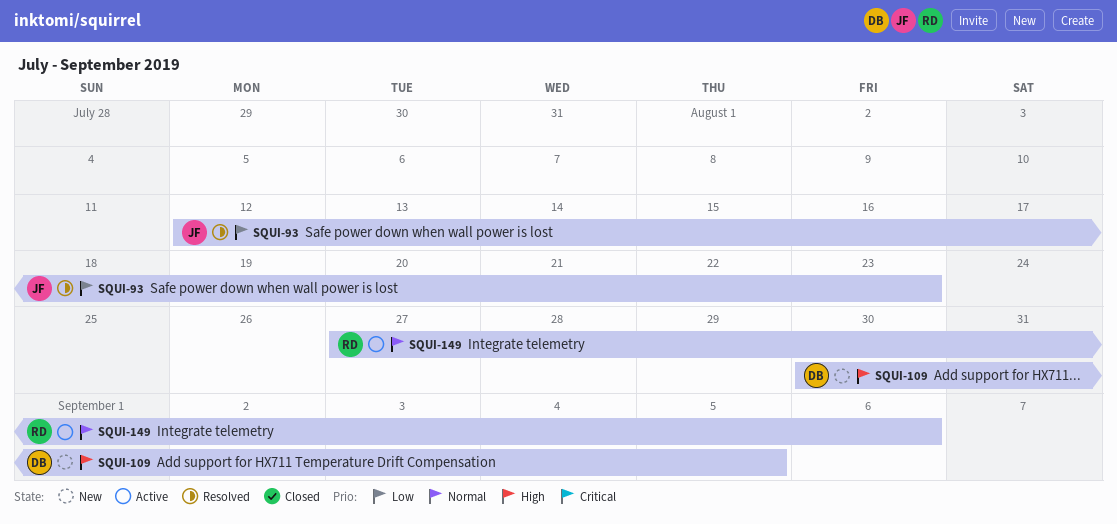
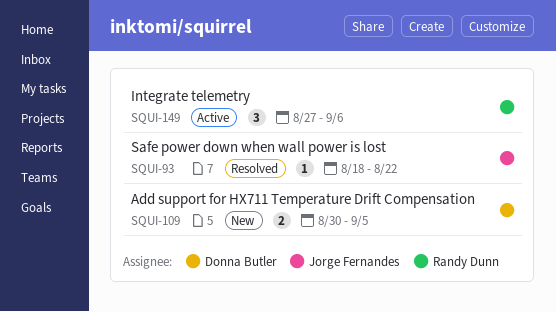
SQUI-93, start: Aug 12 -> Aug 18
SQUI-93, due: Aug 23 -> Aug 22

